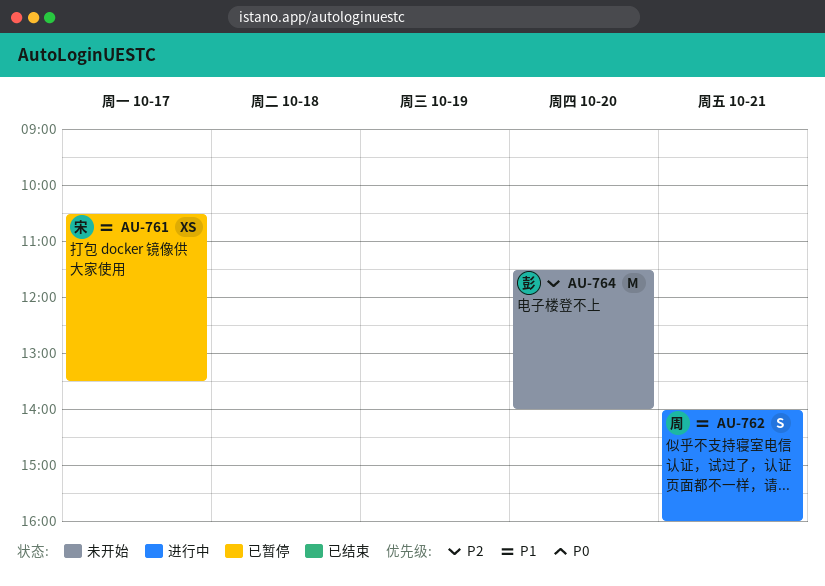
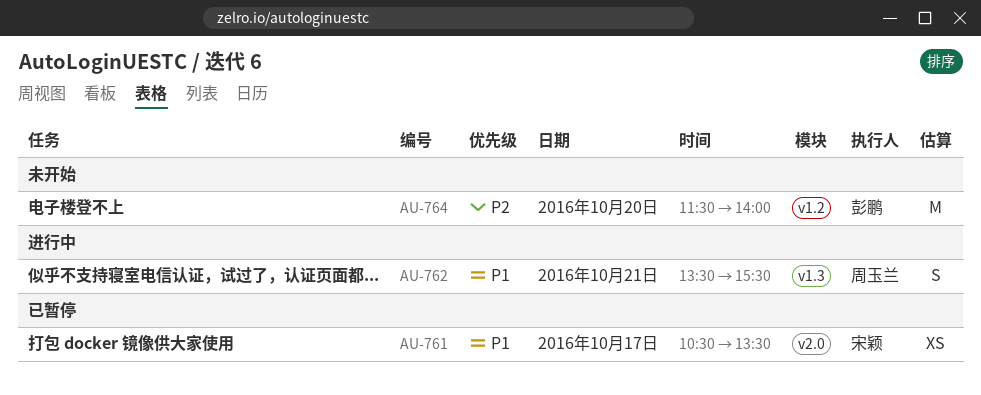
AU-762, begins: 14:00 -> 13:30
AU-762, ends: 16:00 -> 15:30

